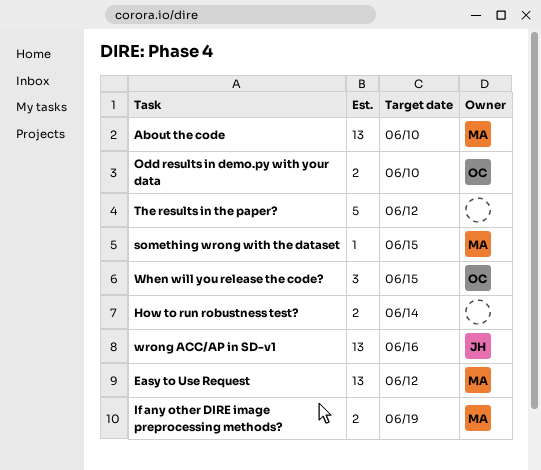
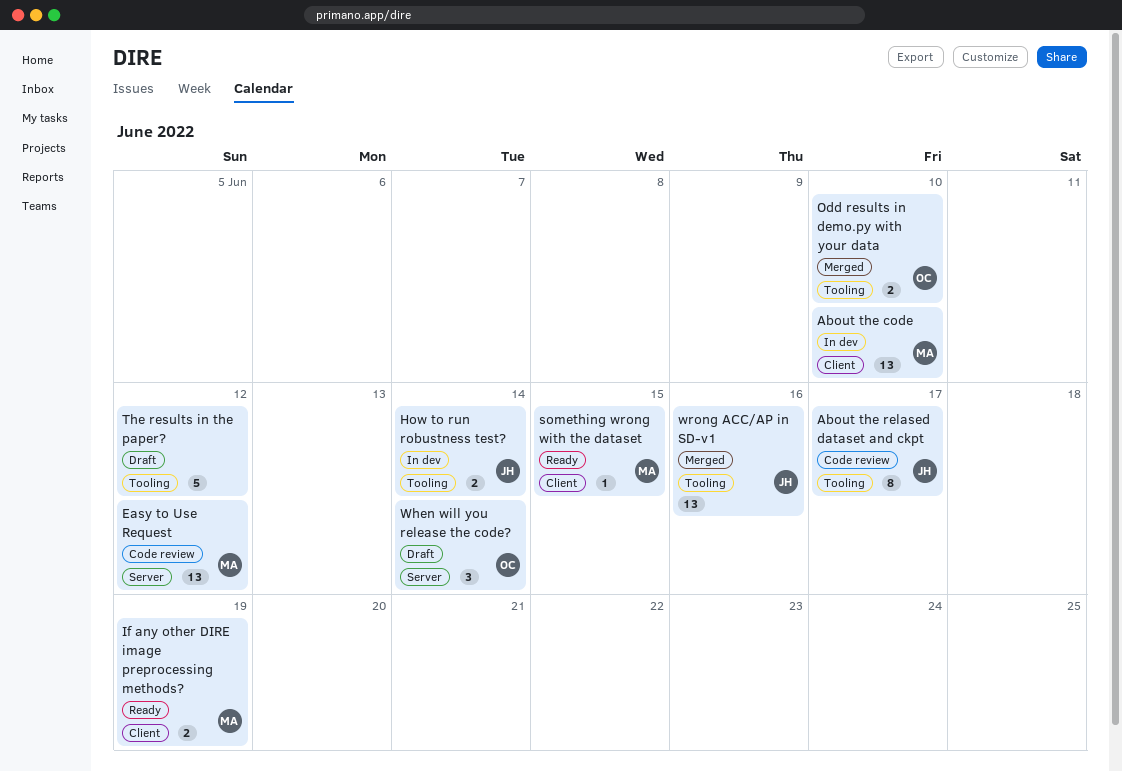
About the relased dataset and ckpt: none -> present
How to run robustness test?, owner: none -> JH
When will you release the code?, due: Jun 15 -> Jun 14

